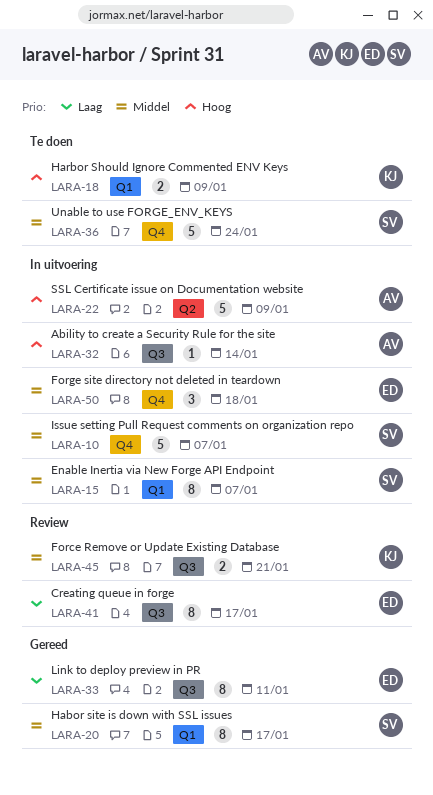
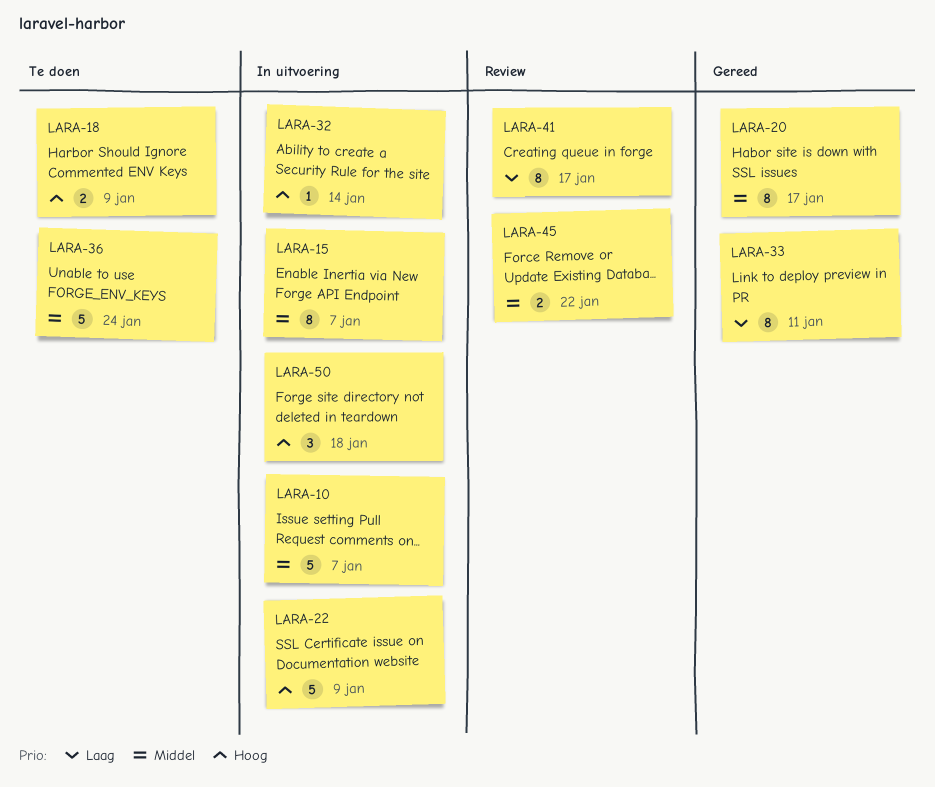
LARA-45, due: Jan 21 -> Jan 22
LARA-50, priority: Middel -> Hoog

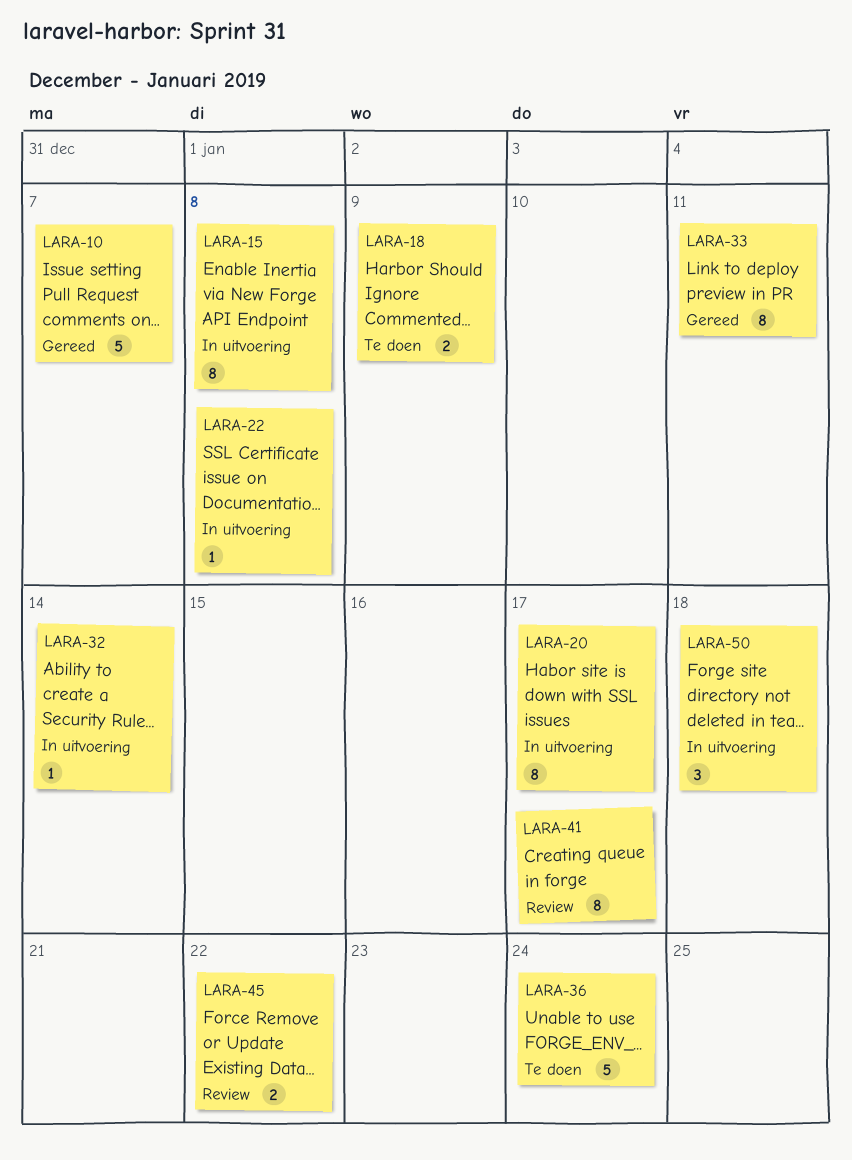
LARA-10, status: In uitvoering -> Gereed
LARA-15, due: Jan 7 -> Jan 8
LARA-20, status: Gereed -> In uitvoering
LARA-22, estimate: 5 -> 1
LARA-22, due: Jan 9 -> Jan 8

